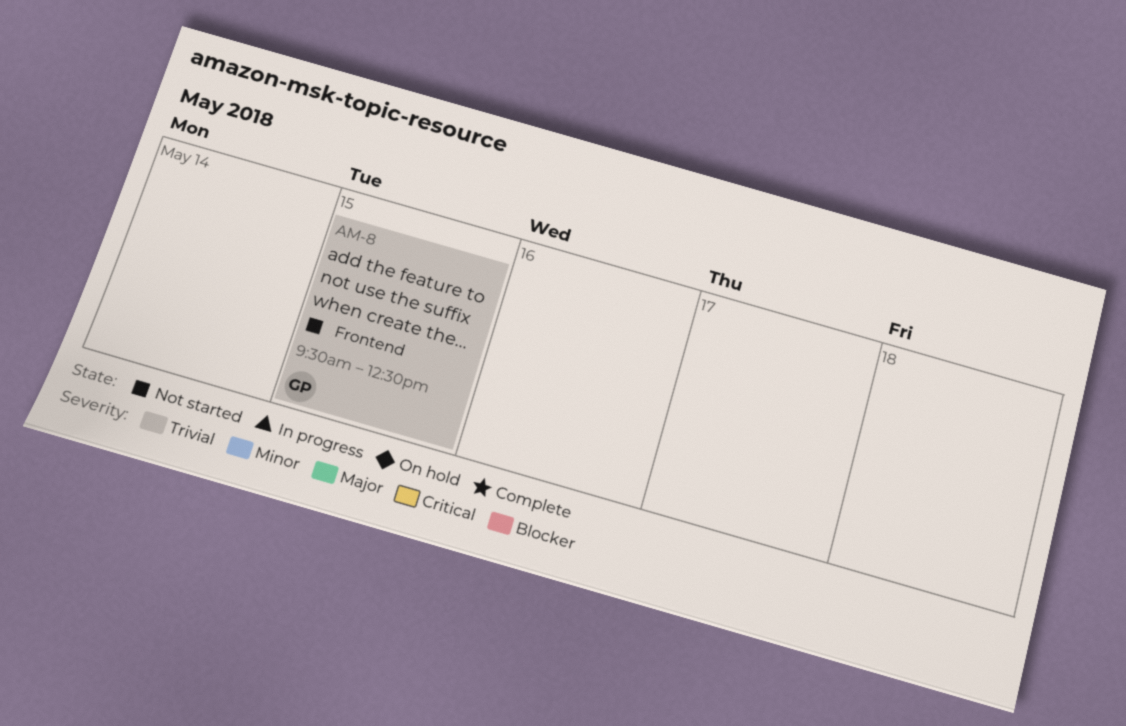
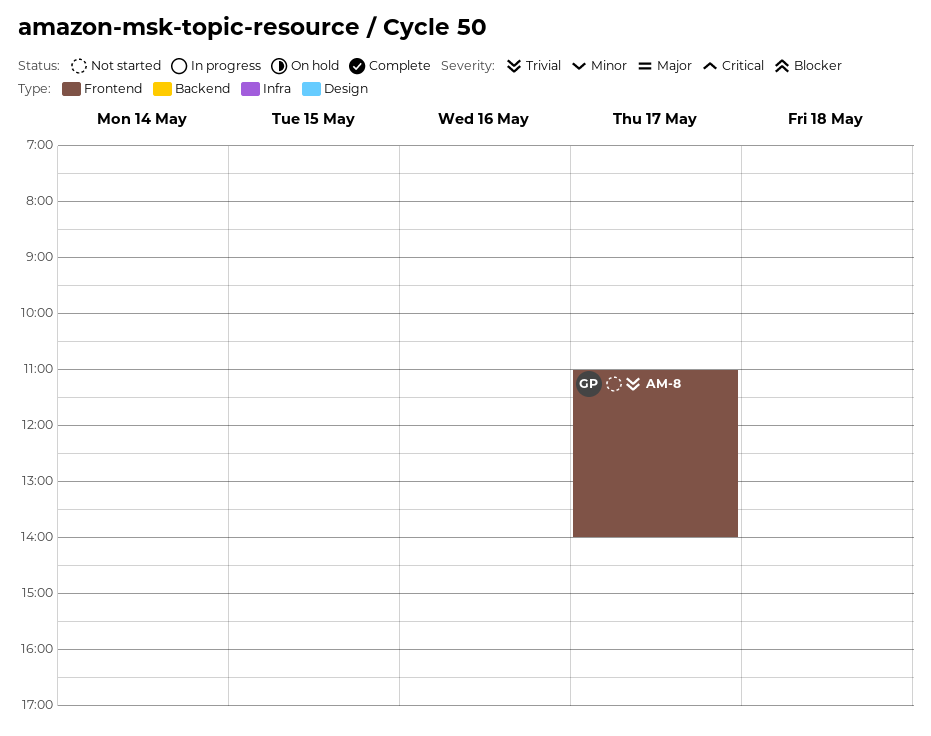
AM-8, day: May 15 -> May 17
AM-8, begins: 09:30 -> 11:00
AM-8, ends: 12:30 -> 14:00

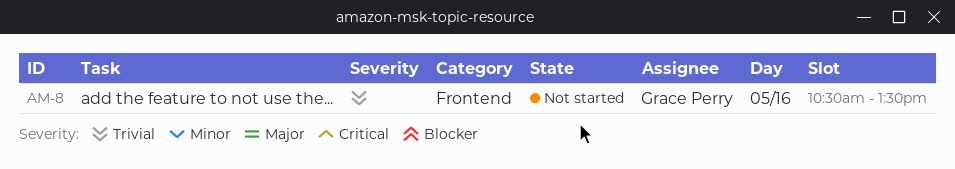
AM-8, day: May 17 -> May 16
AM-8, begins: 11:00 -> 10:30
AM-8, ends: 14:00 -> 13:30

